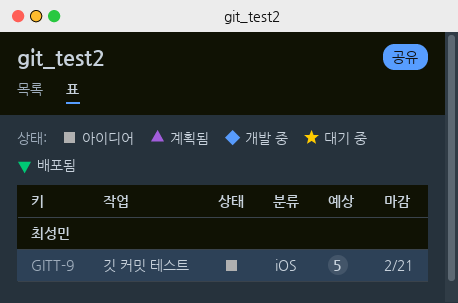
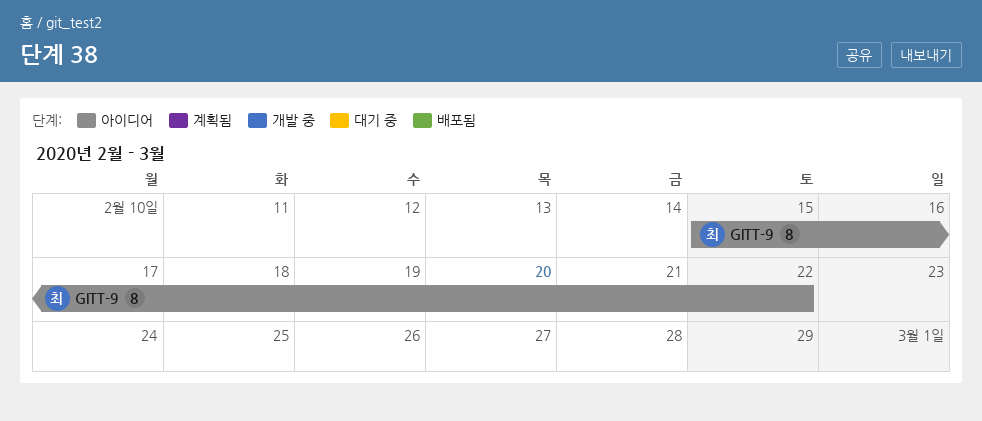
GITT-9, estimate: 5 -> 8
GITT-9, due: Feb 21 -> Feb 22

